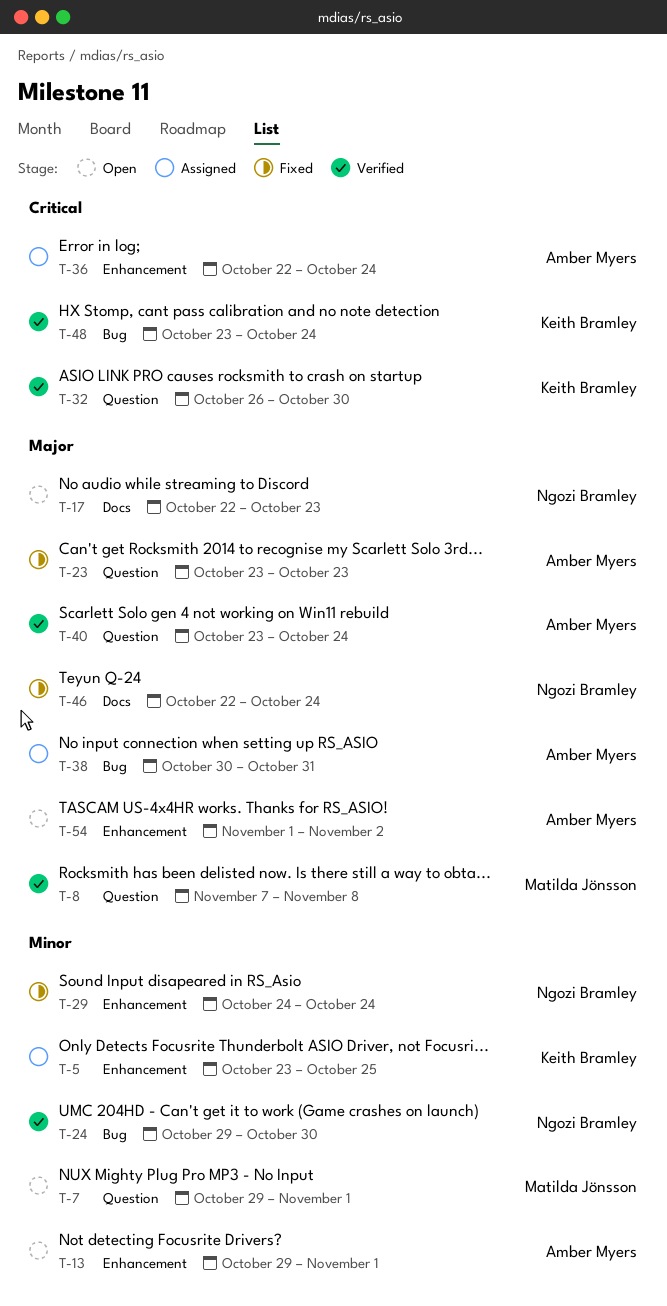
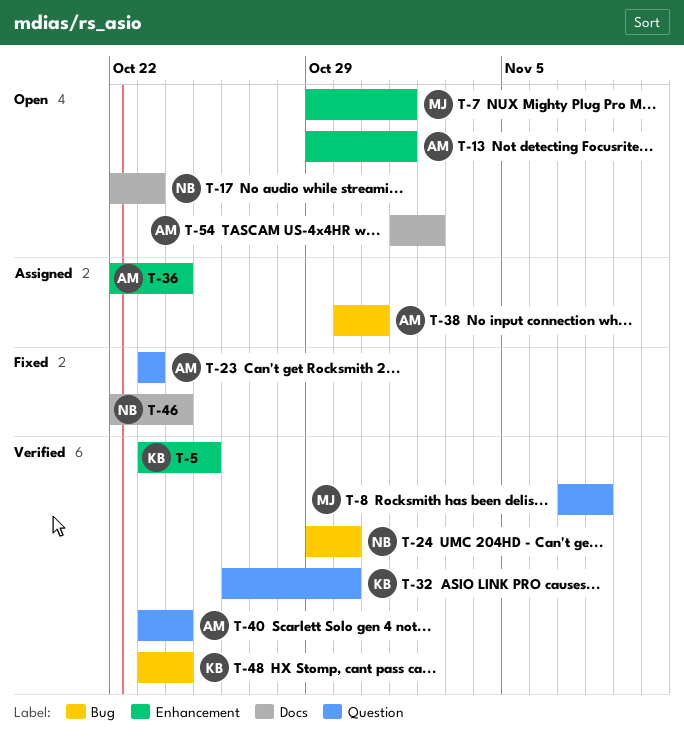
T-5, status: Assigned -> Verified
T-7, label: Question -> Enhancement
T-29: present -> none
T-54, label: Enhancement -> Docs

